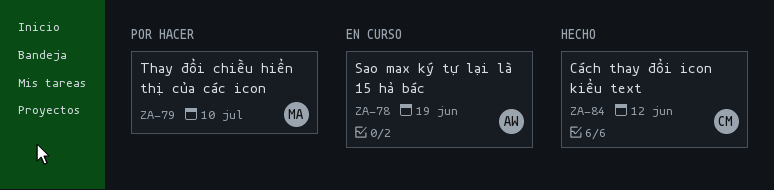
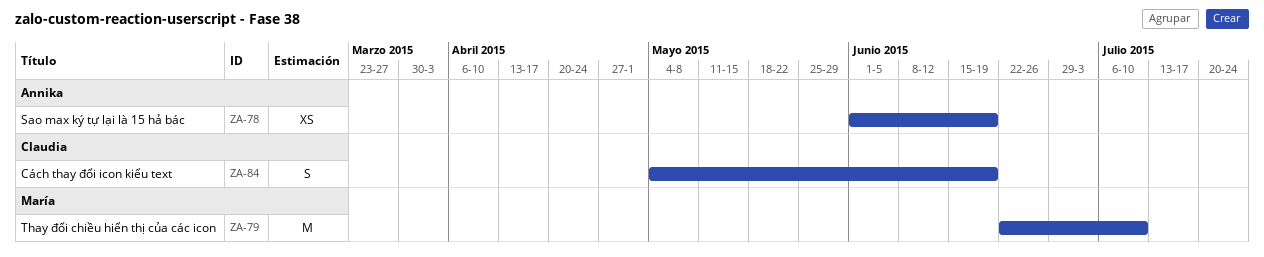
ZA-84, due: Jun 12 -> Jun 19

